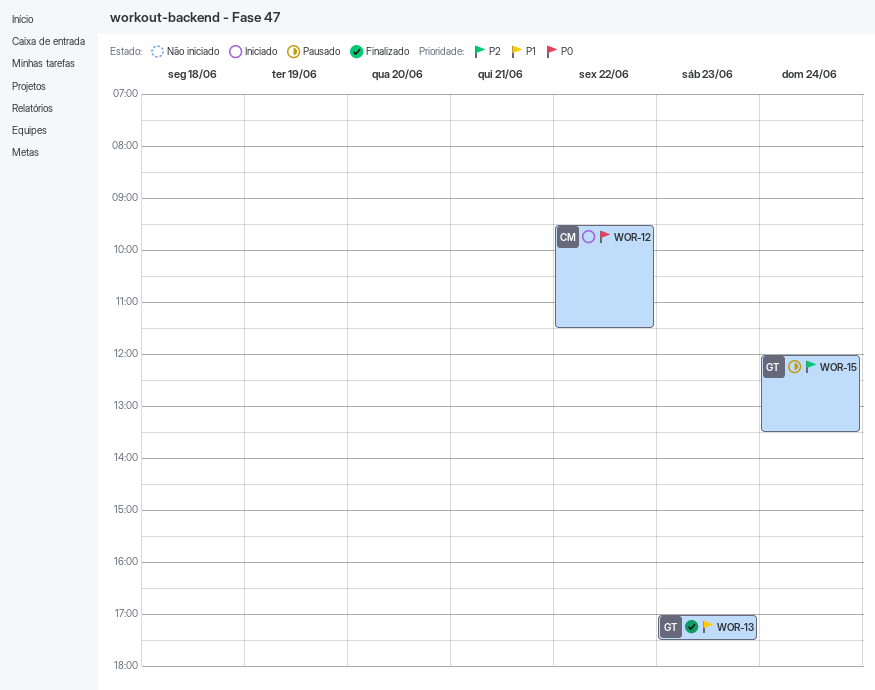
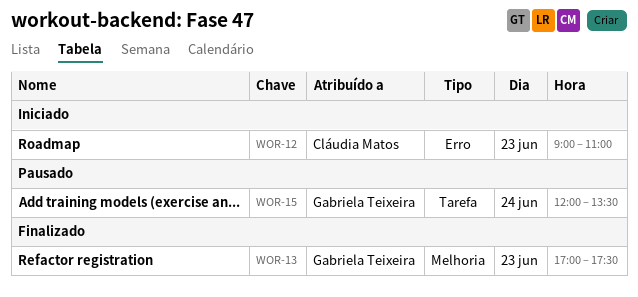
WOR-12, day: Jun 22 -> Jun 23
WOR-12, begins: 09:30 -> 09:00
WOR-12, ends: 11:30 -> 11:00

